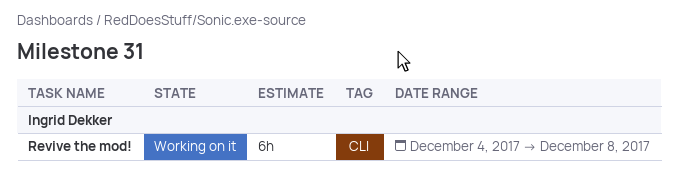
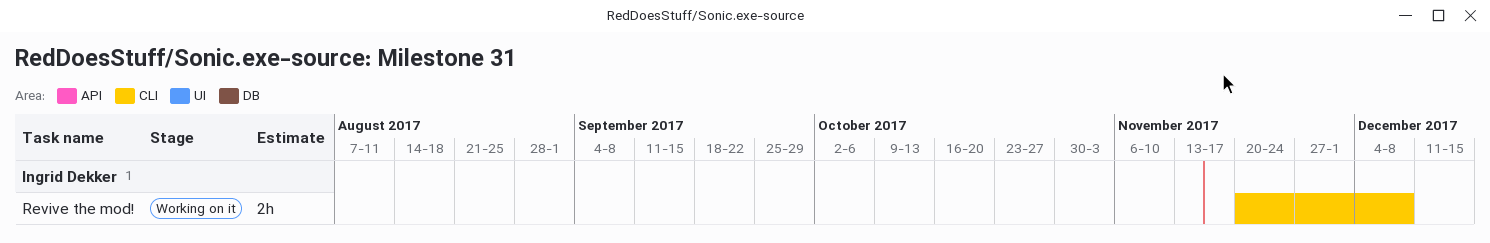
Revive the mod!, estimate: 6h -> 2h
Revive the mod!, start: Dec 4 -> Nov 20

